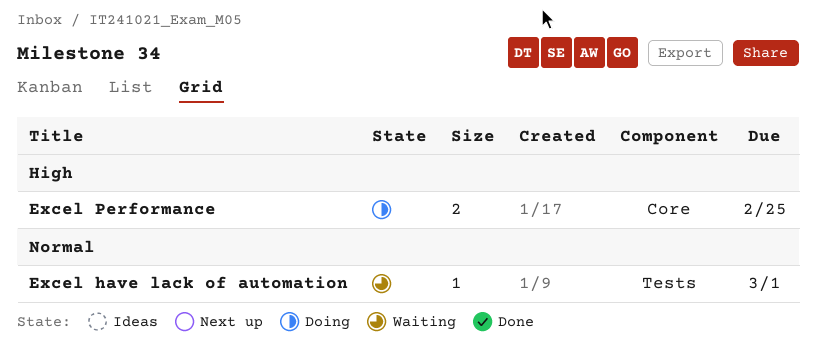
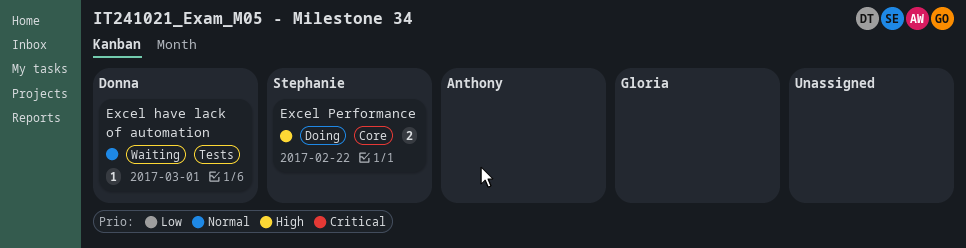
Excel Performance, due: Feb 25 -> Feb 22

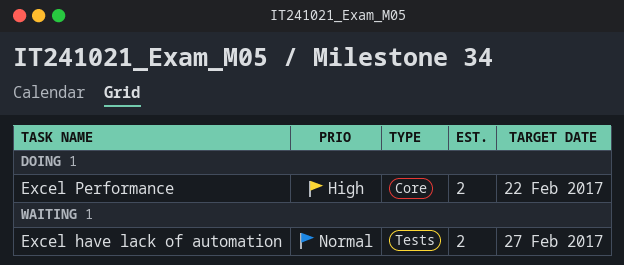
Excel have lack of automation, estimate: 1 -> 2
Excel have lack of automation, due: Mar 1 -> Feb 27

